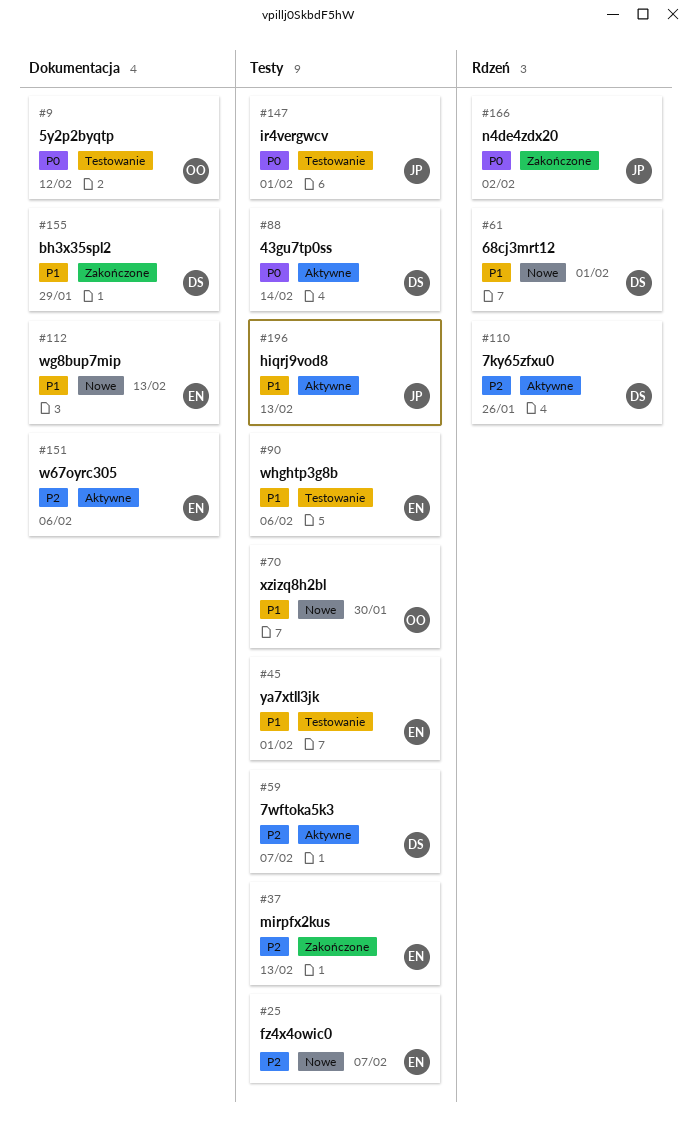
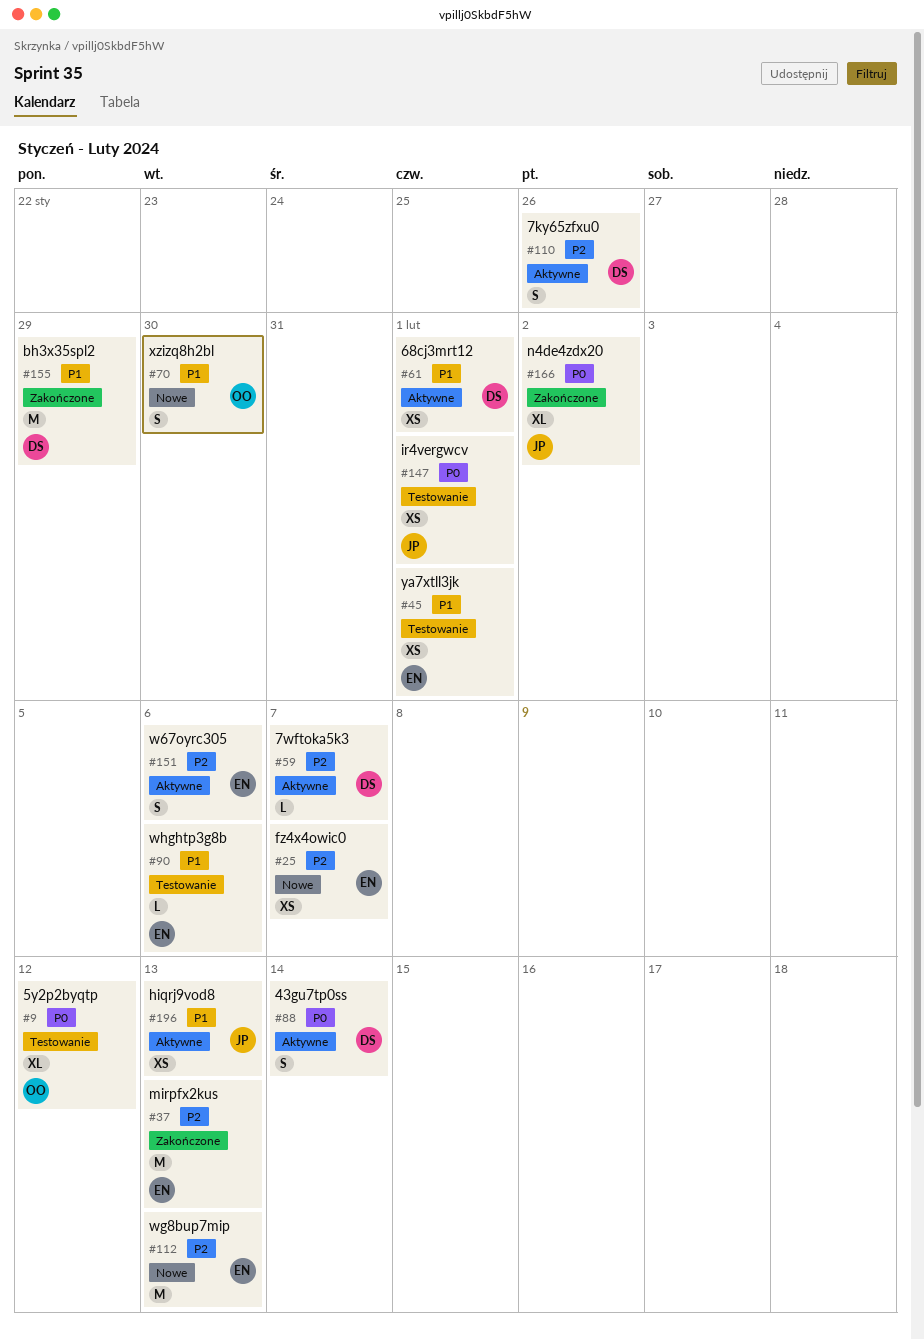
#61, status: Nowe -> Aktywne
#112, priority: P1 -> P2

